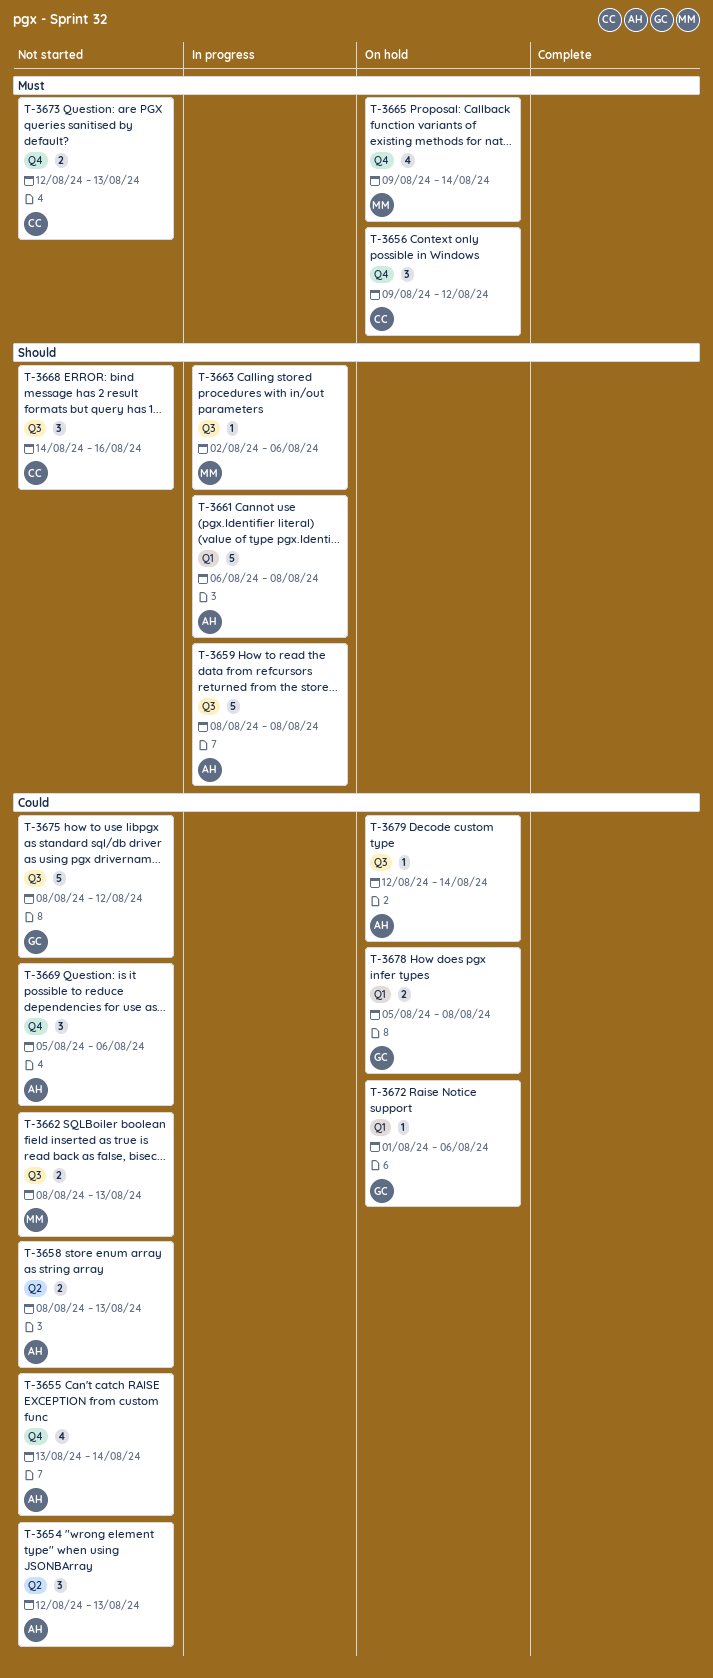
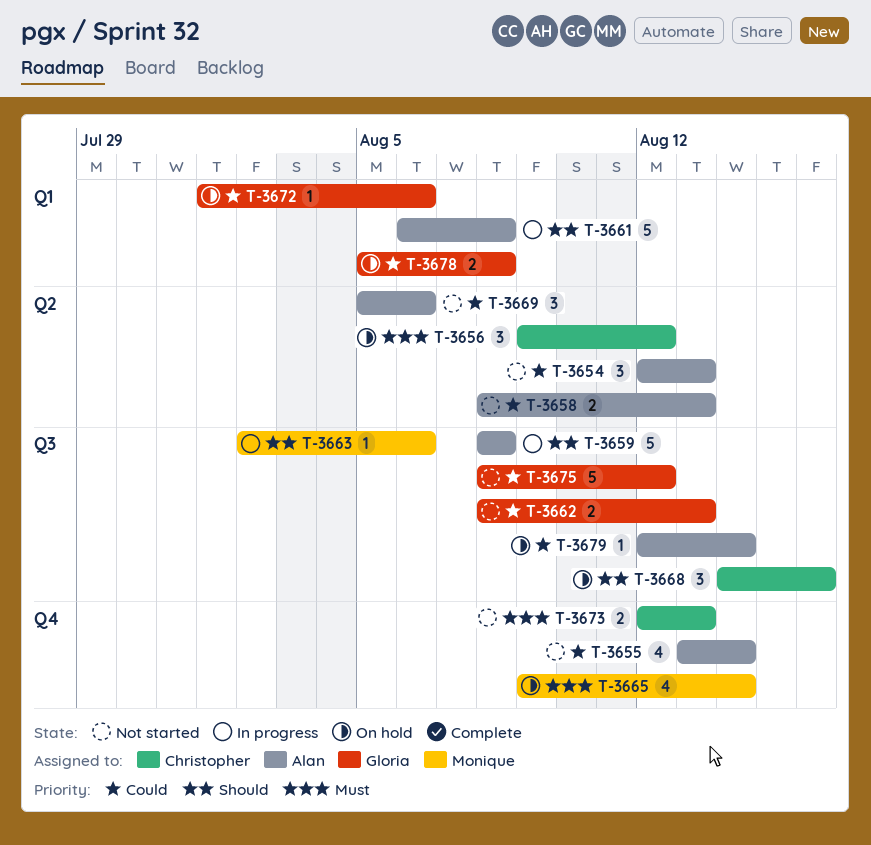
T-3656, label: Q4 -> Q2
T-3662, owner: Monique -> Gloria
T-3668, status: Not started -> On hold
T-3669, label: Q4 -> Q2

